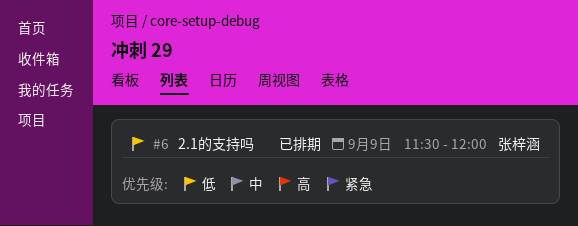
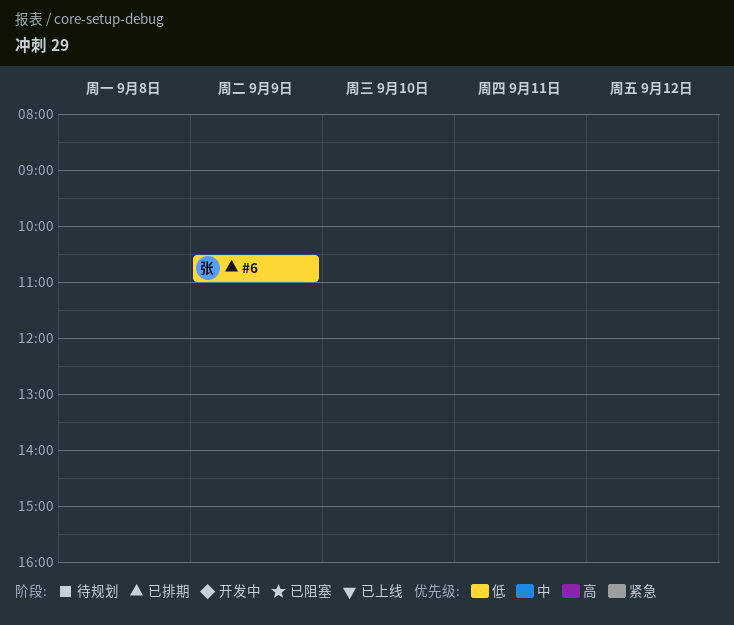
#6, begins: 11:30 -> 10:30
#6, ends: 12:00 -> 11:00

